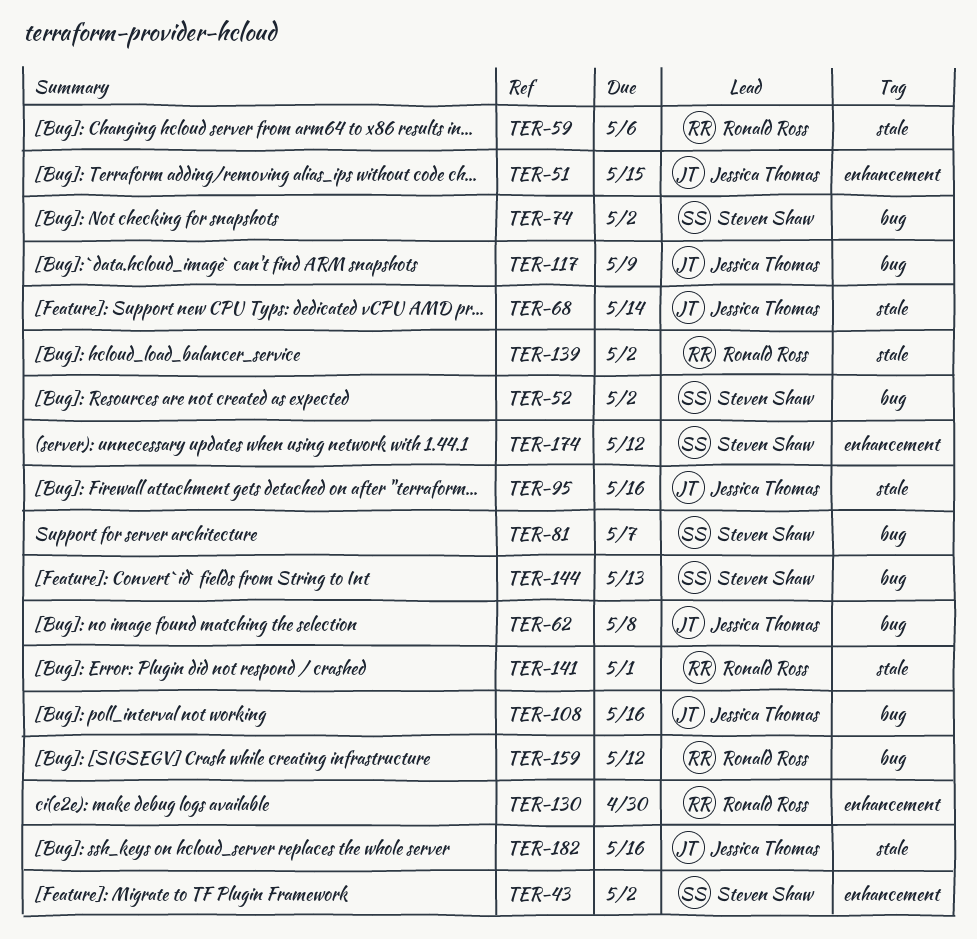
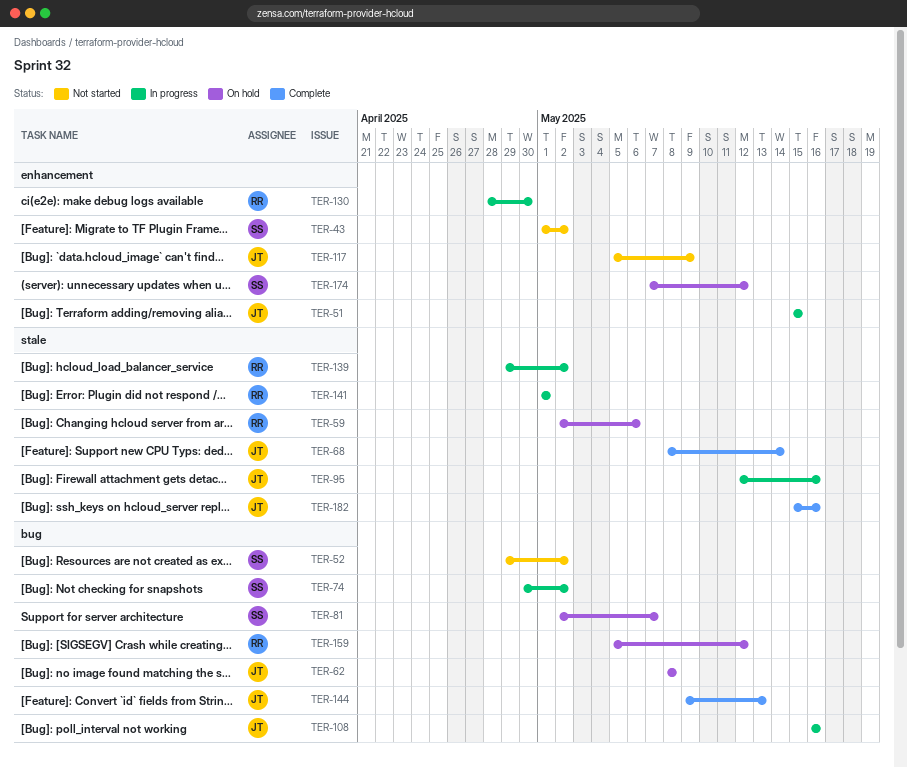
TER-117, label: bug -> enhancement
TER-144, owner: Steven Shaw -> Jessica Thomas

